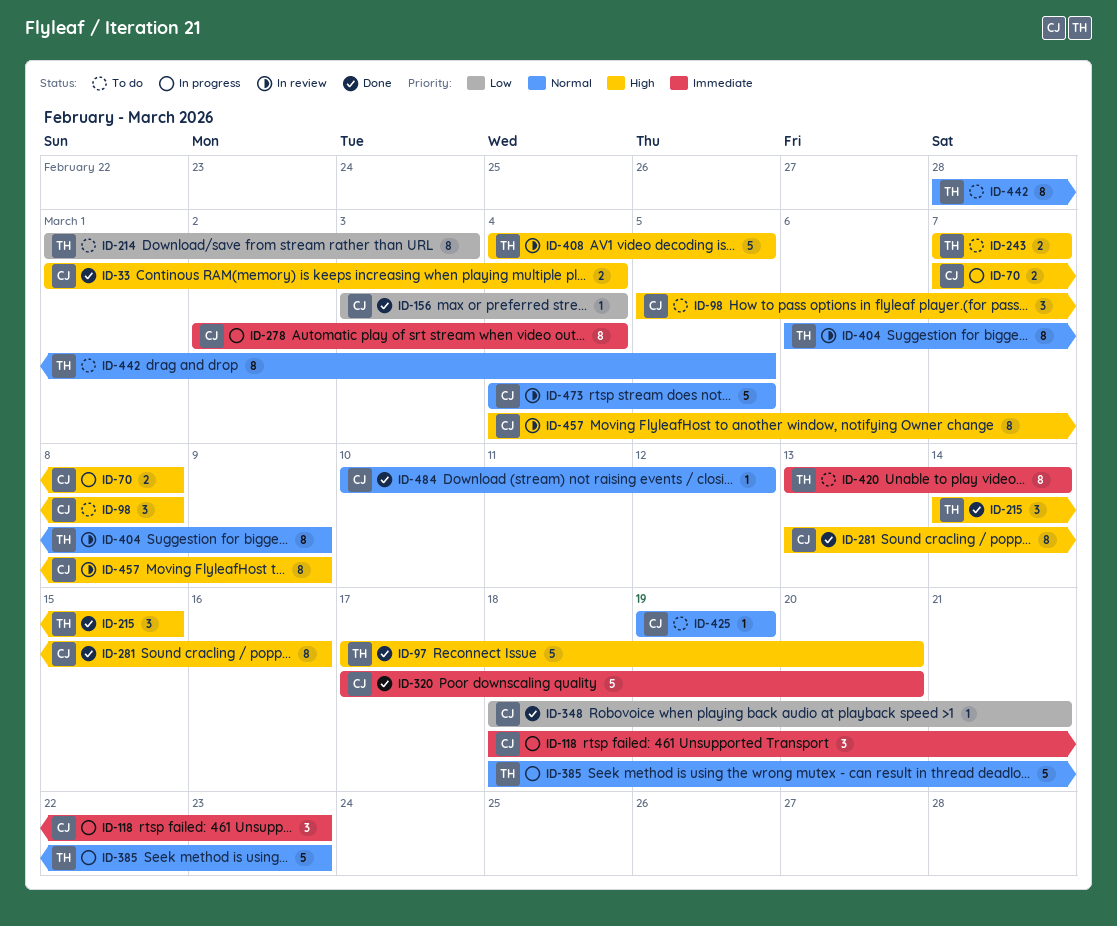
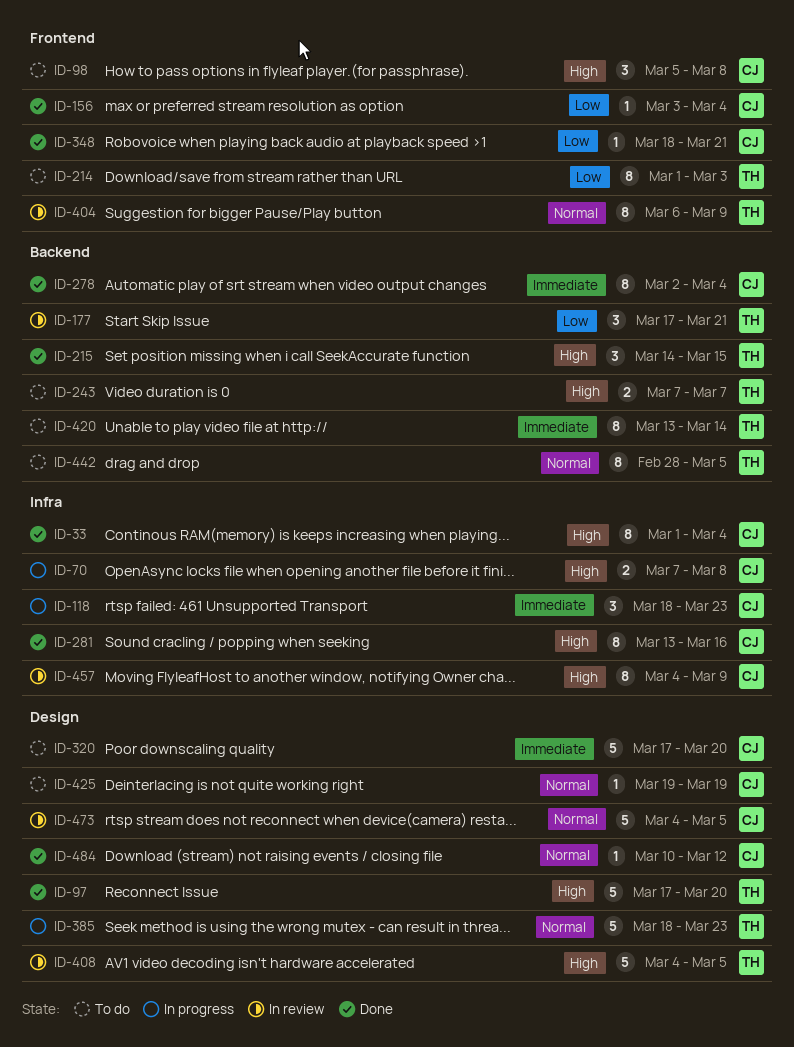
ID-33, estimate: 2 -> 8
ID-177: none -> present
ID-278, status: In progress -> Done
ID-320, status: Done -> To do

